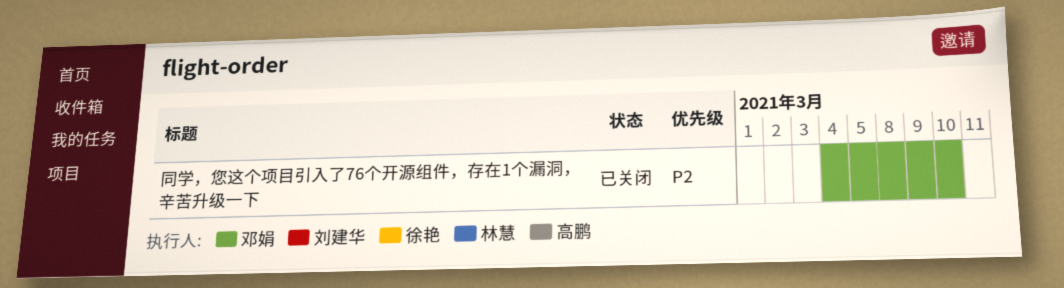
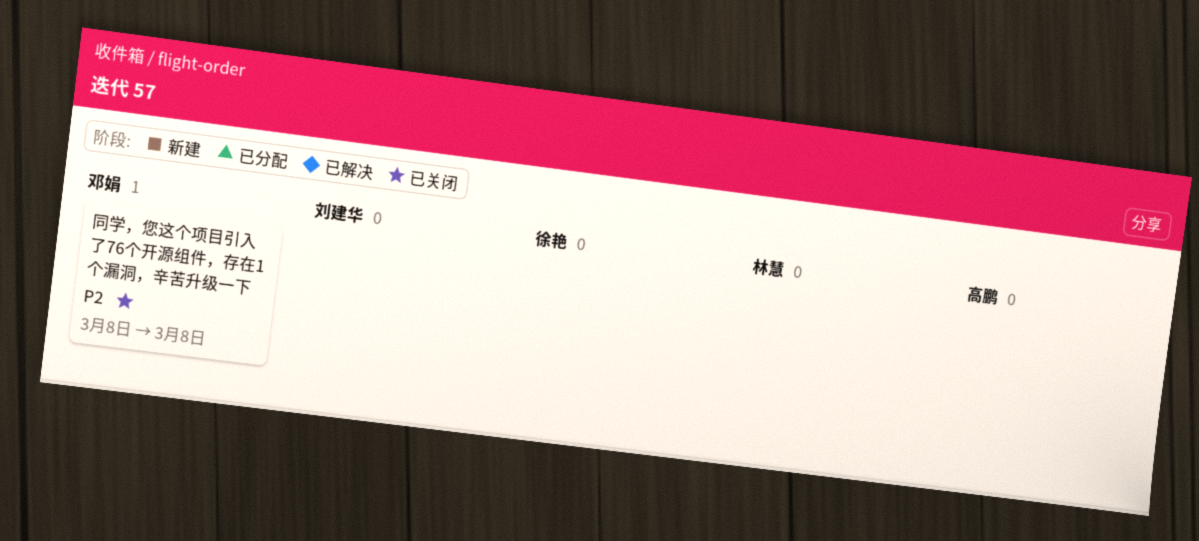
同学，您这个项目引入了76个开源组件，存在1个漏洞，辛苦升级一下, start: Mar 4 -> Mar 8
同学，您这个项目引入了76个开源组件，存在1个漏洞，辛苦升级一下, due: Mar 10 -> Mar 8

